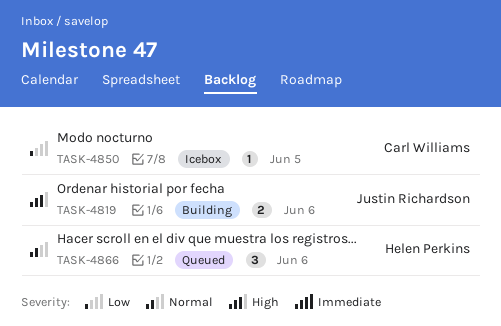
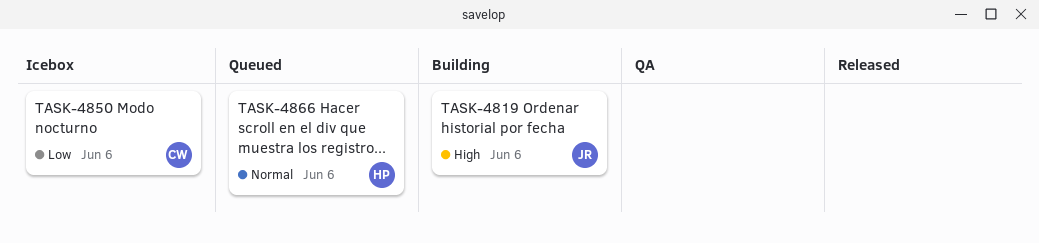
TASK-4850, due: Jun 5 -> Jun 6

